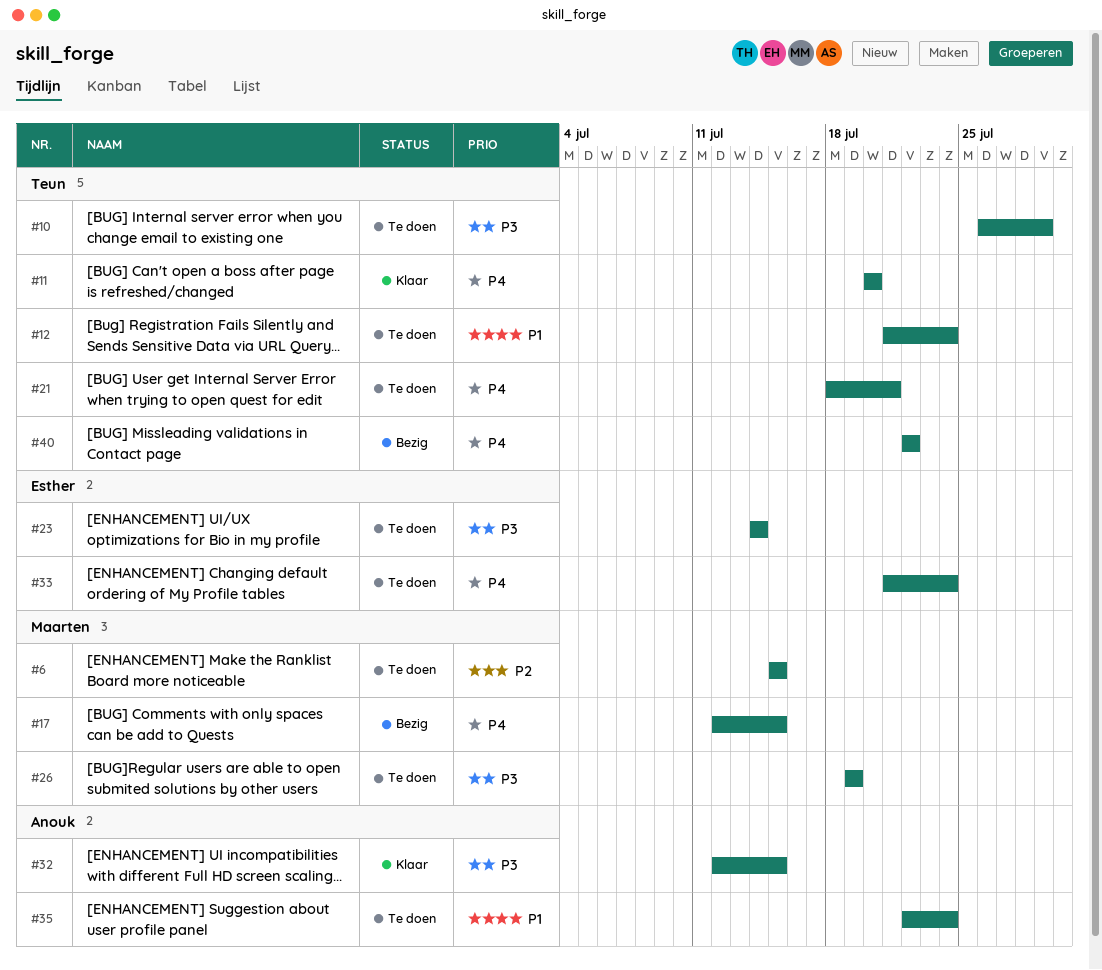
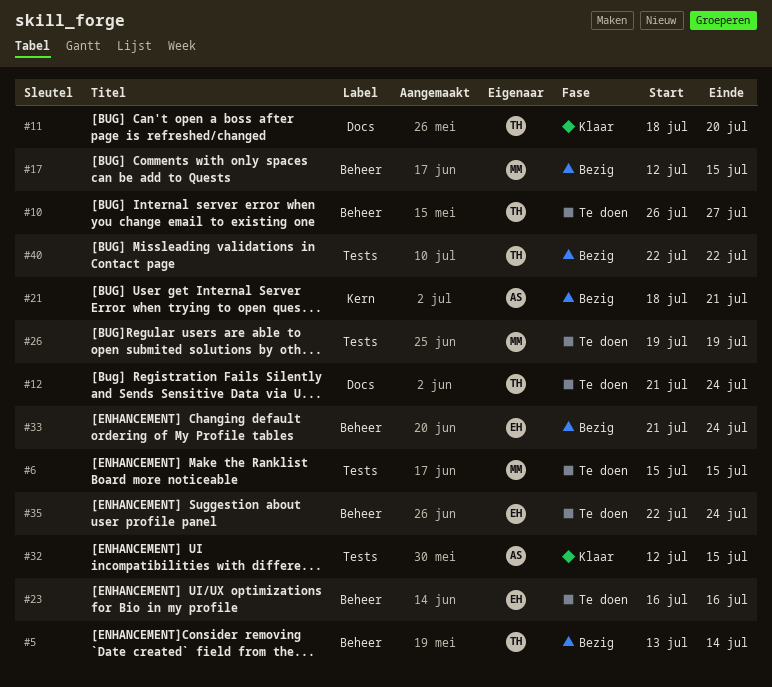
#5: none -> present
#10, due: Jul 29 -> Jul 27
#11, start: Jul 20 -> Jul 18
#21, status: Te doen -> Bezig
#21, owner: Teun -> Anouk
#23, start: Jul 14 -> Jul 16
#23, due: Jul 14 -> Jul 16
#33, status: Te doen -> Bezig
#35, owner: Anouk -> Esther

